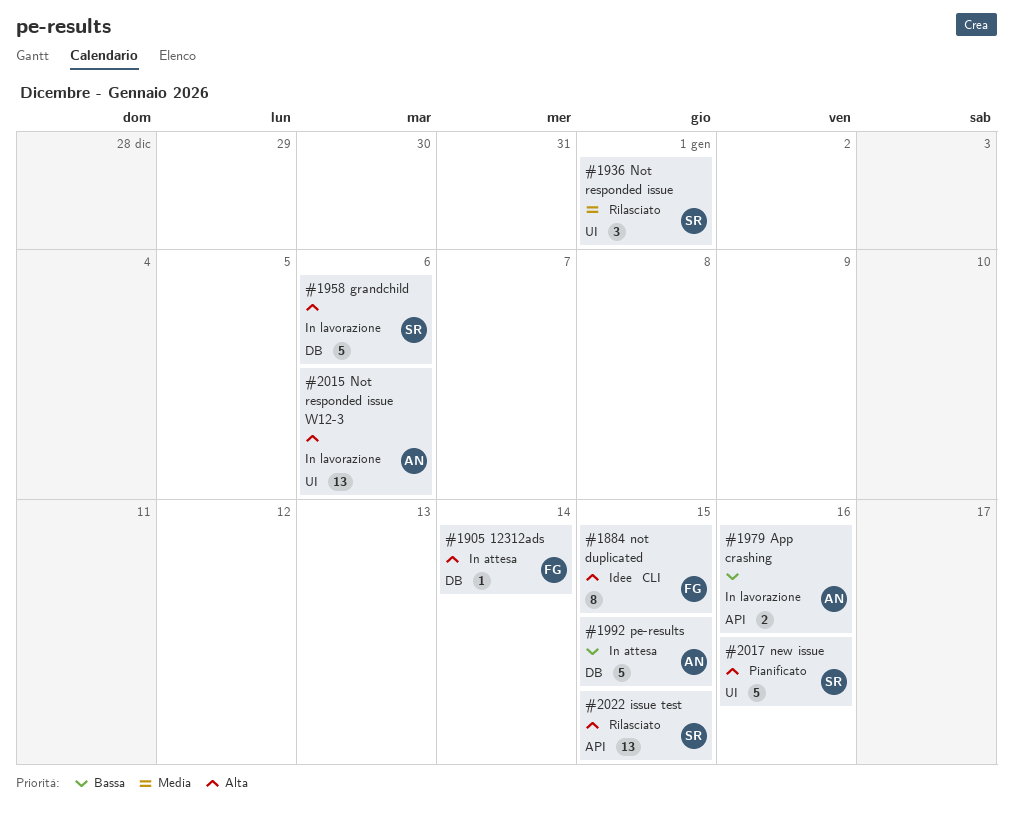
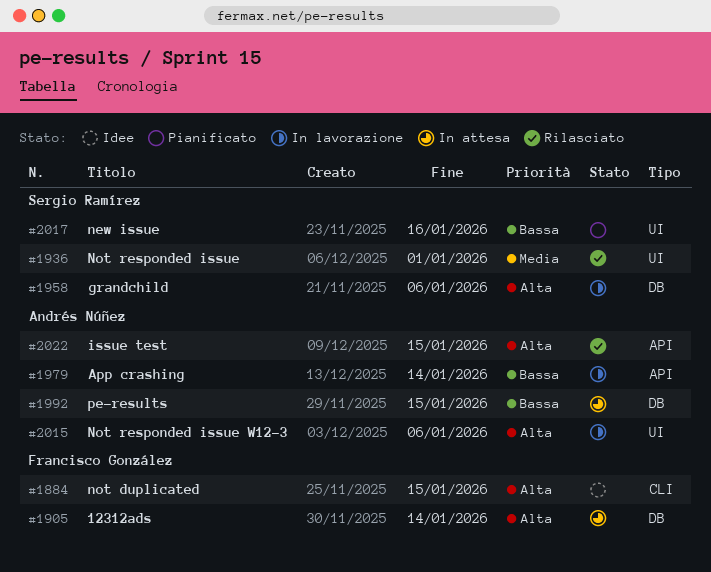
#1979, due: Jan 16 -> Jan 14
#2017, priority: Alta -> Bassa
#2022, owner: Sergio Ramírez -> Andrés Núñez

